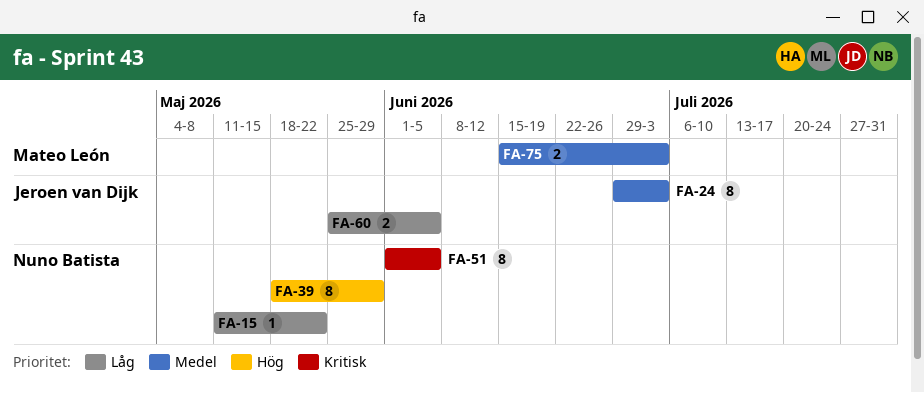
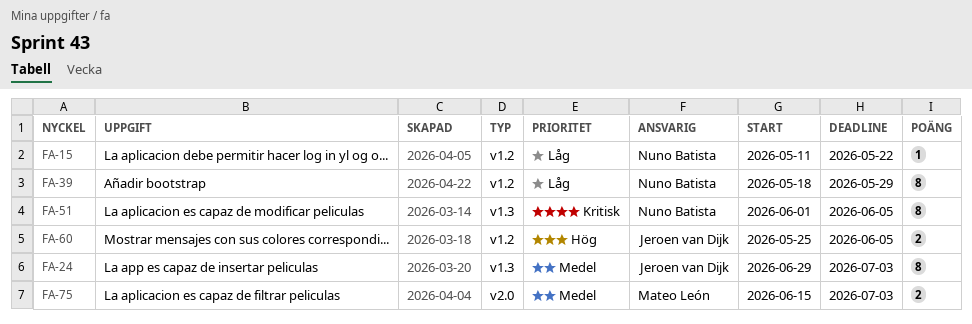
FA-39, priority: Hög -> Låg
FA-60, priority: Låg -> Hög

